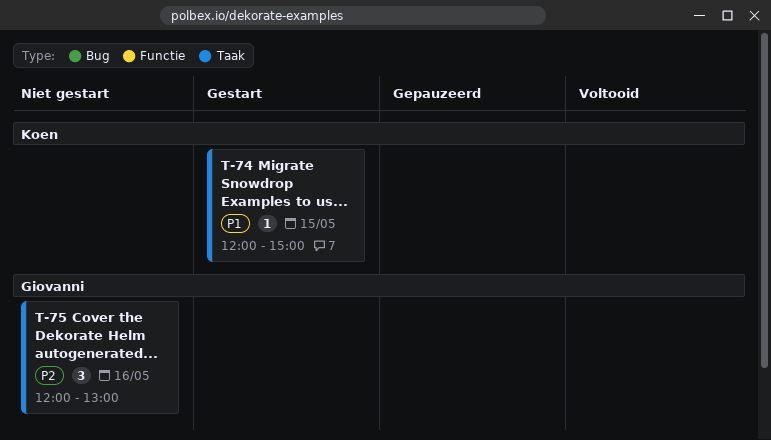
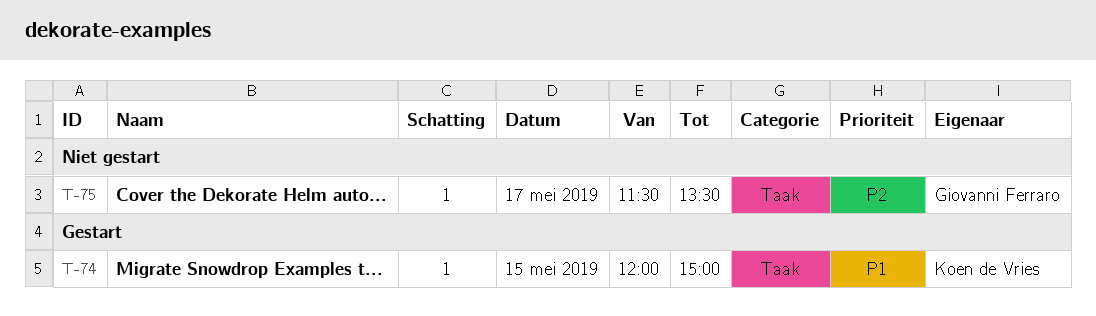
T-75, estimate: 3 -> 1
T-75, day: May 16 -> May 17
T-75, begins: 12:00 -> 11:30
T-75, ends: 13:00 -> 13:30

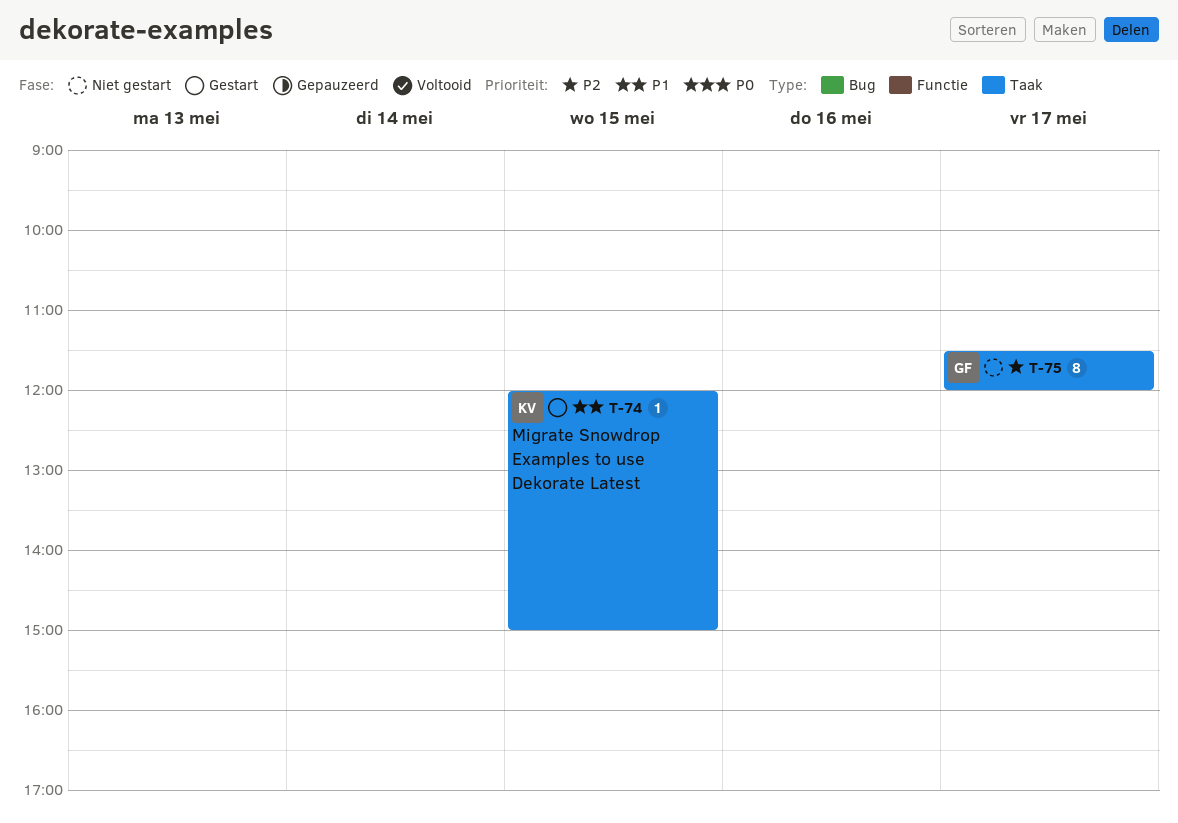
T-75, estimate: 1 -> 8
T-75, ends: 13:30 -> 12:00

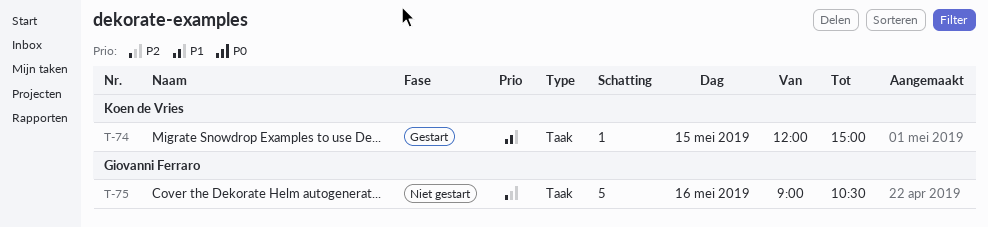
T-75, estimate: 8 -> 5
T-75, day: May 17 -> May 16
T-75, begins: 11:30 -> 09:00
T-75, ends: 12:00 -> 10:30

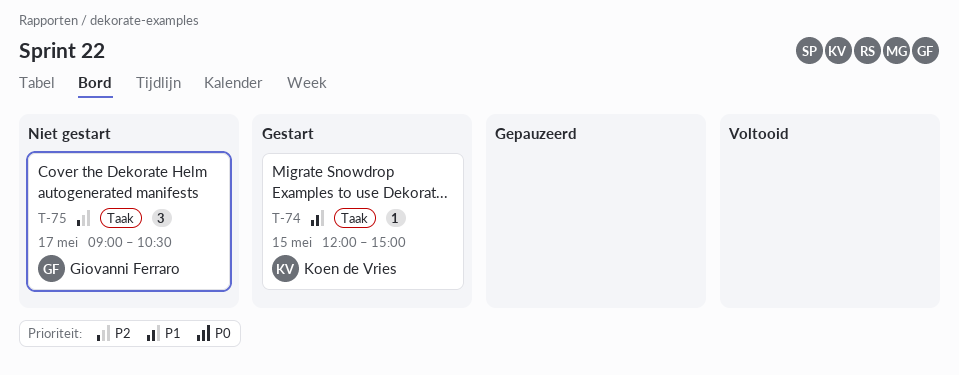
T-75, estimate: 5 -> 3
T-75, day: May 16 -> May 17

